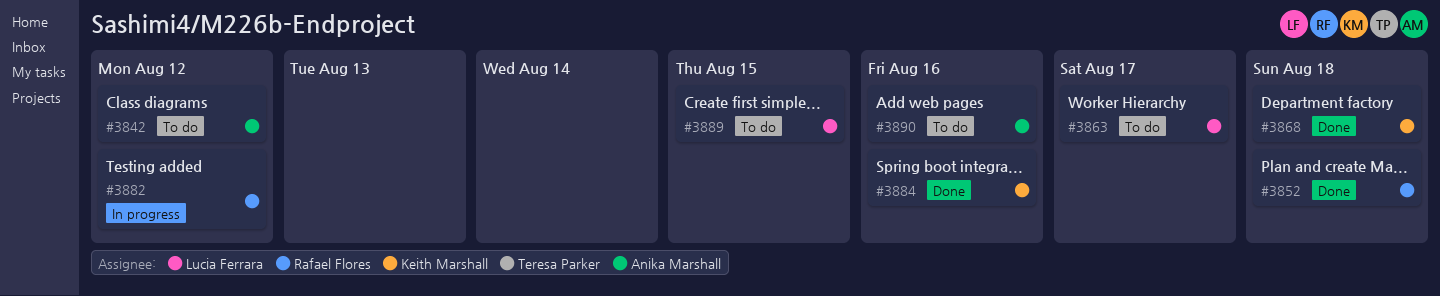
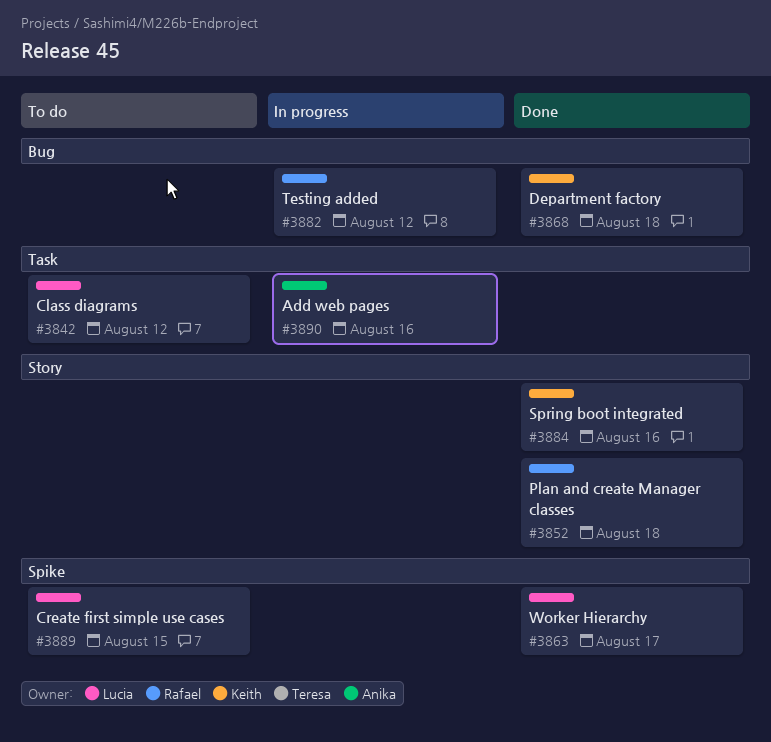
#3842, owner: Anika Marshall -> Lucia Ferrara
#3863, status: To do -> Done
#3890, status: To do -> In progress

